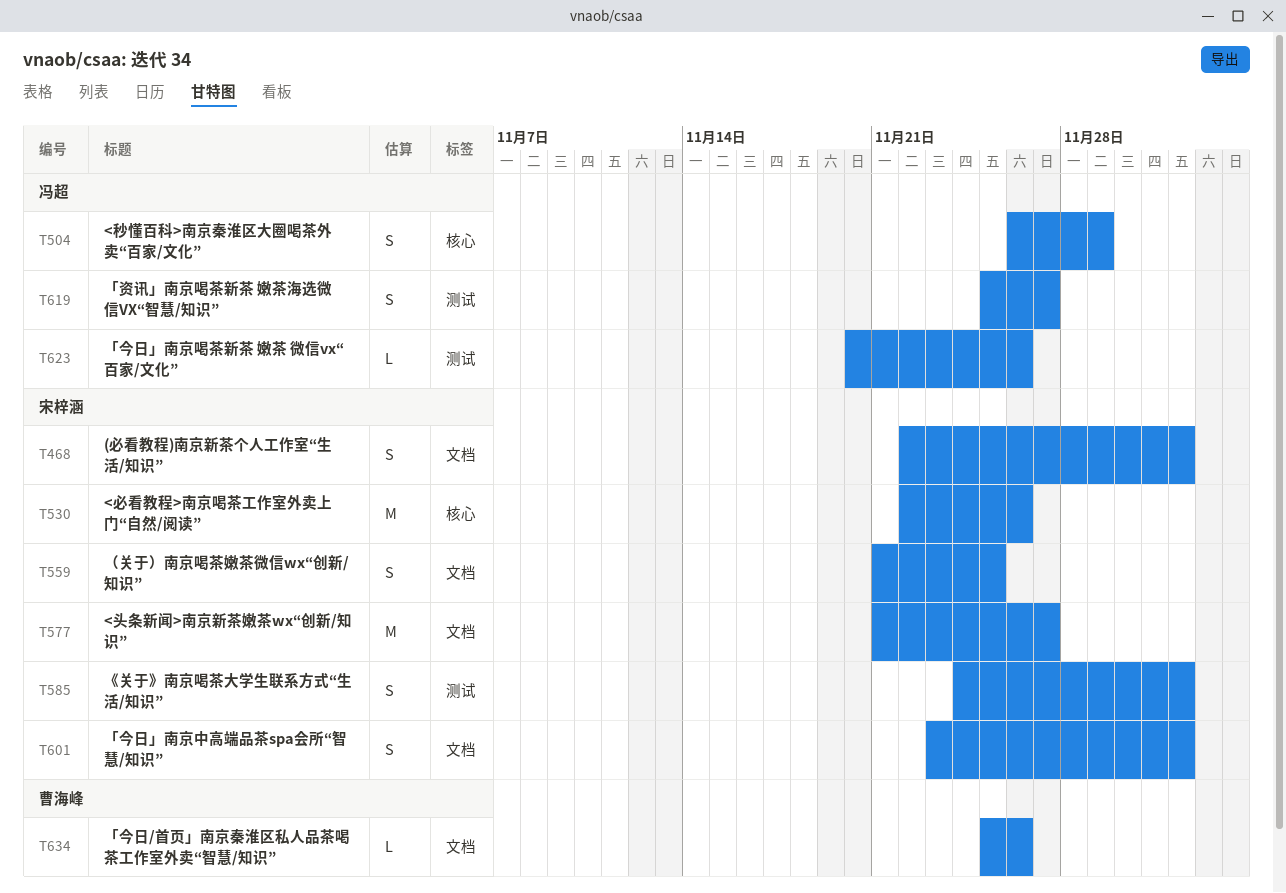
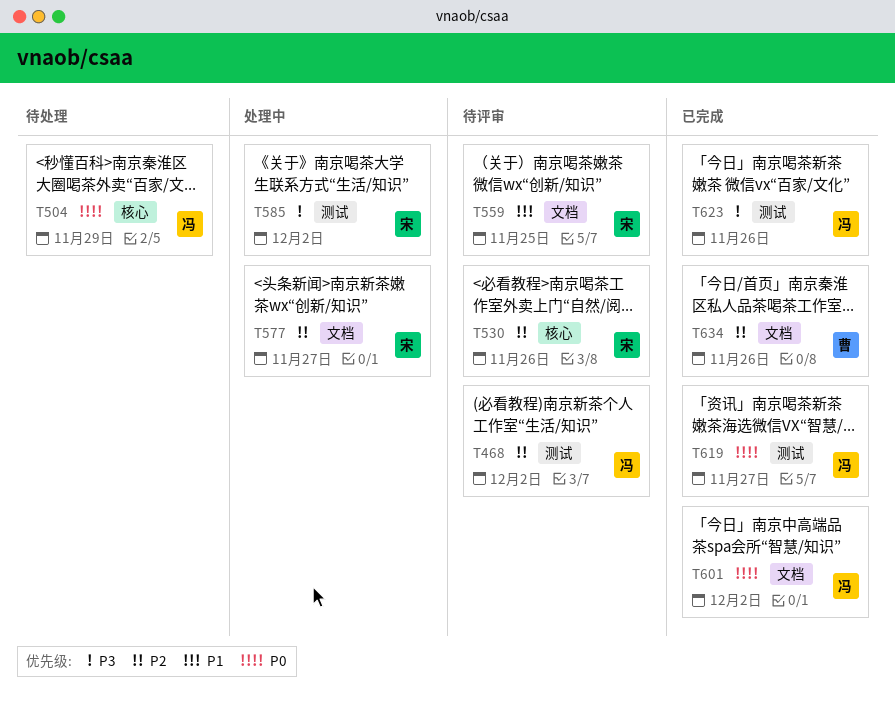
T468, owner: 宋梓涵 -> 冯超
T468, label: 文档 -> 测试
T601, owner: 宋梓涵 -> 冯超

